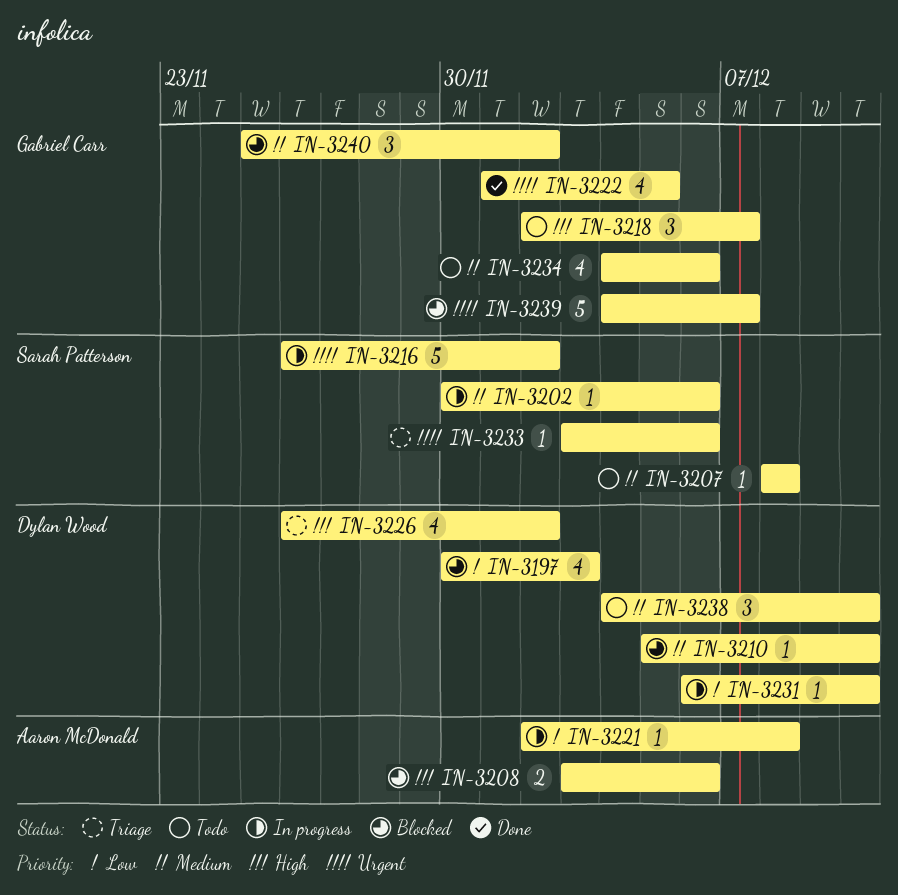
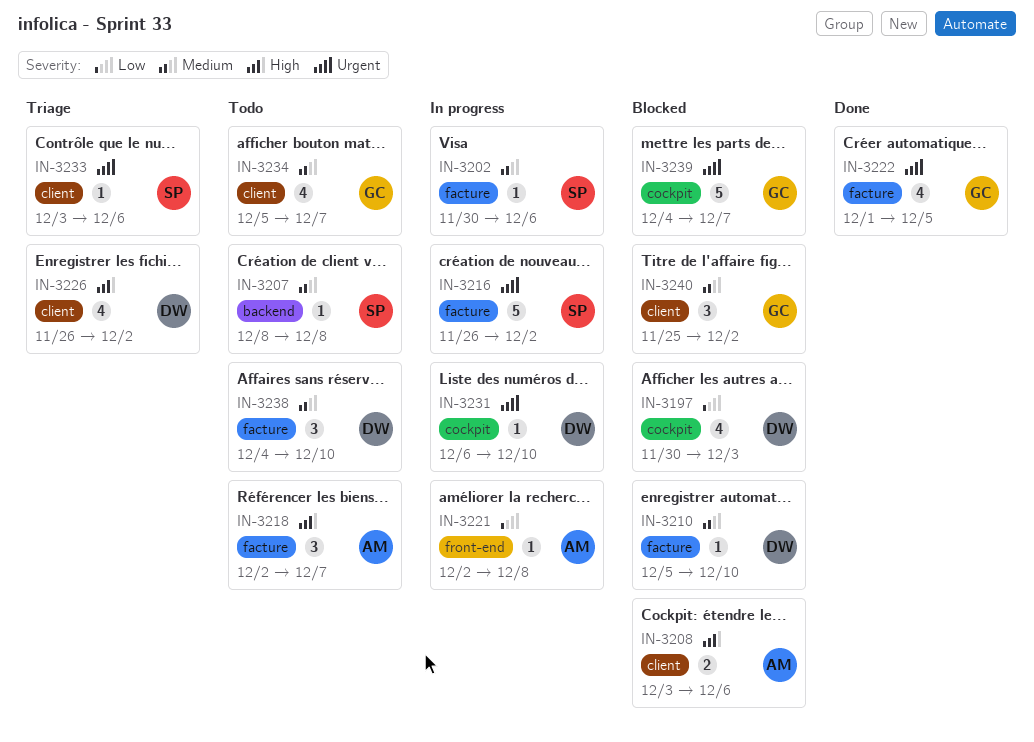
IN-3218, owner: Gabriel Carr -> Aaron McDonald
IN-3231, priority: Low -> Urgent
IN-3234, start: Dec 4 -> Dec 5
IN-3234, due: Dec 6 -> Dec 7

